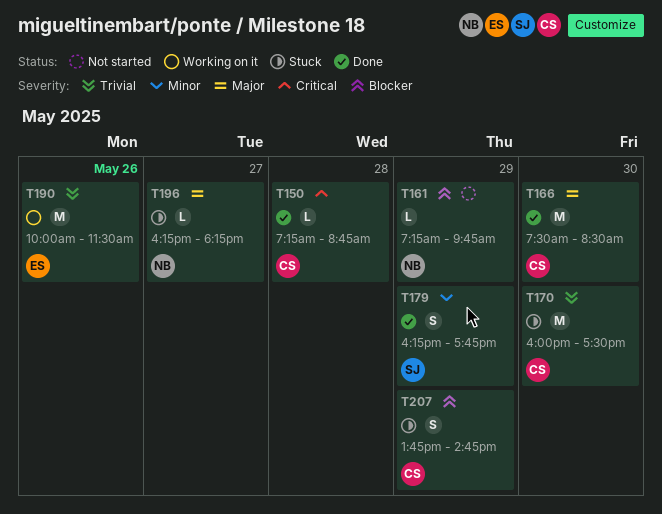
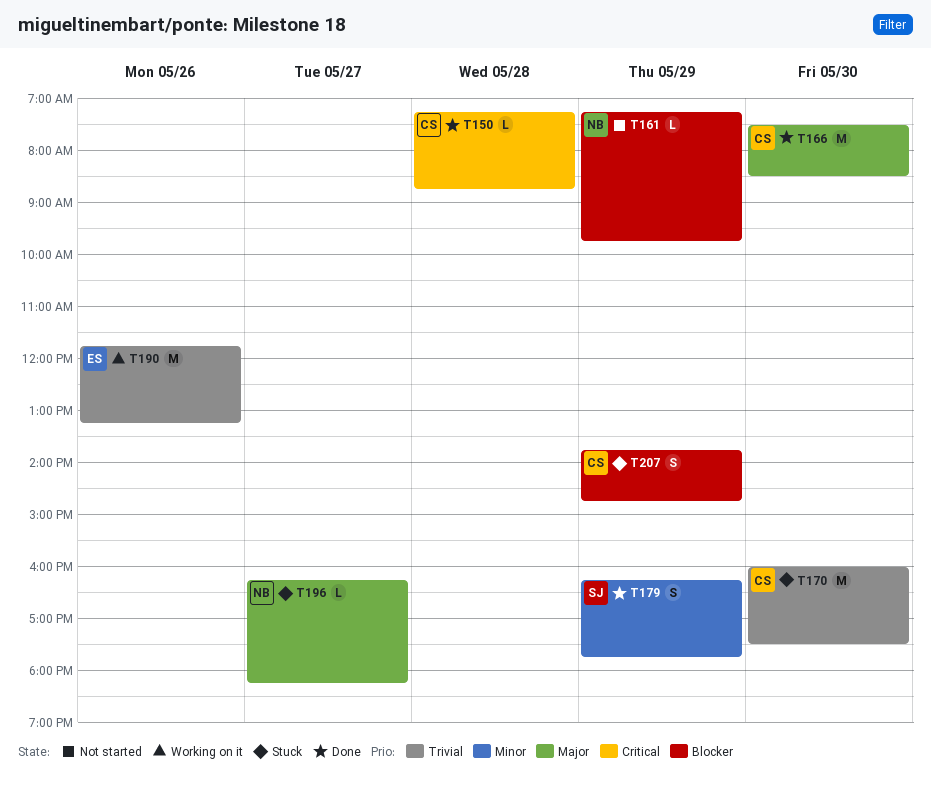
T190, begins: 10:00 -> 11:45
T190, ends: 11:30 -> 13:15

